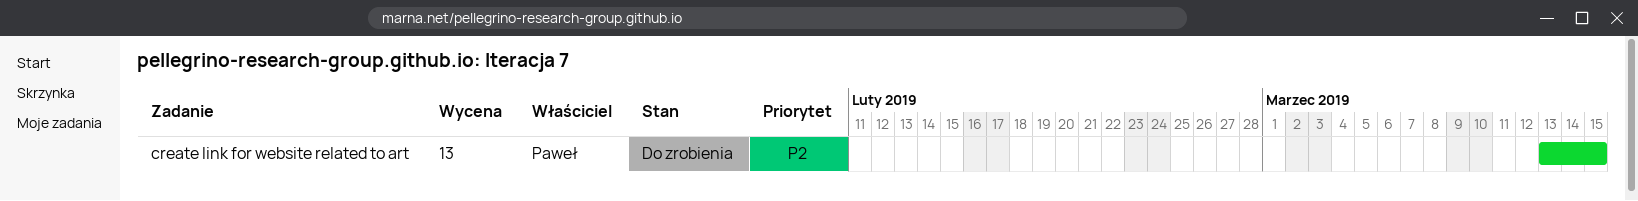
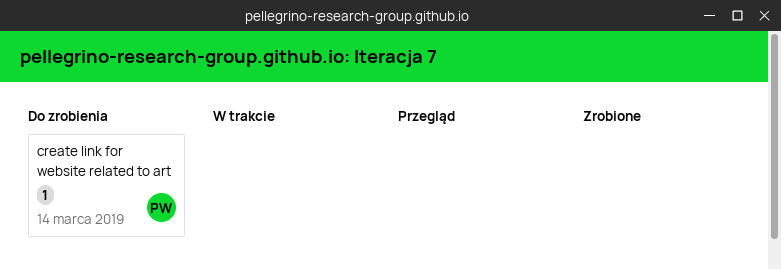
create link for website related to art, estimate: 13 -> 1
create link for website related to art, due: Mar 15 -> Mar 14

